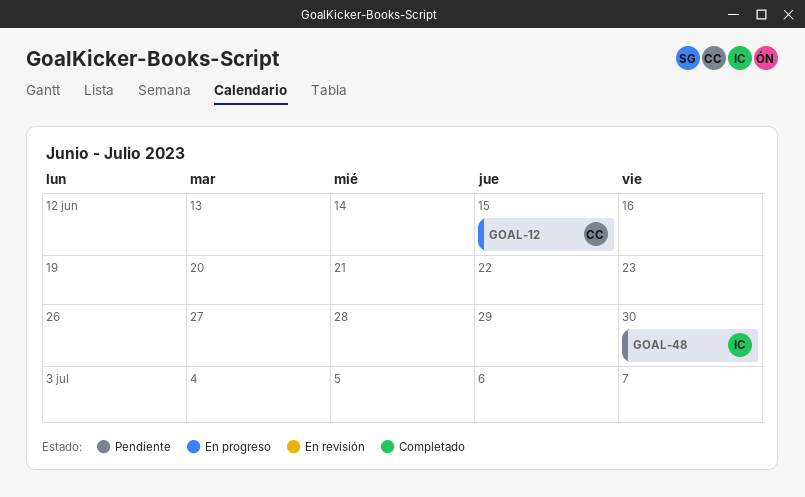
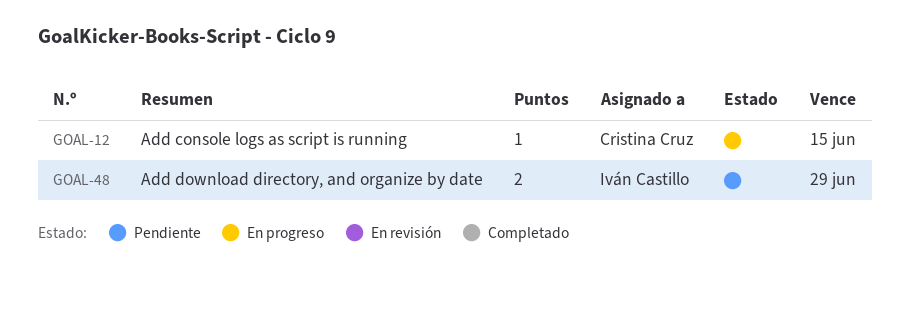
GOAL-48, due: Jun 30 -> Jun 29

